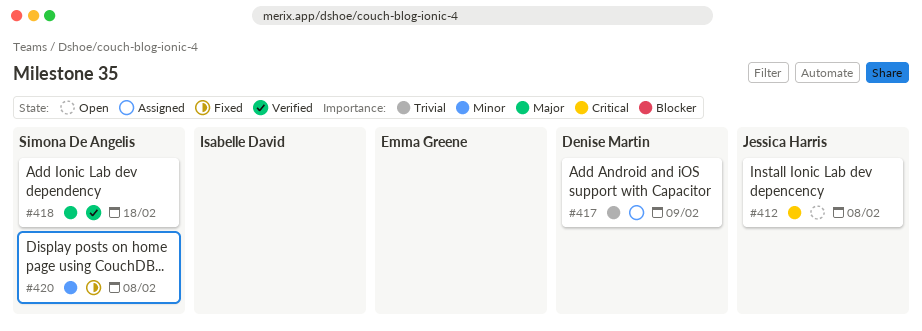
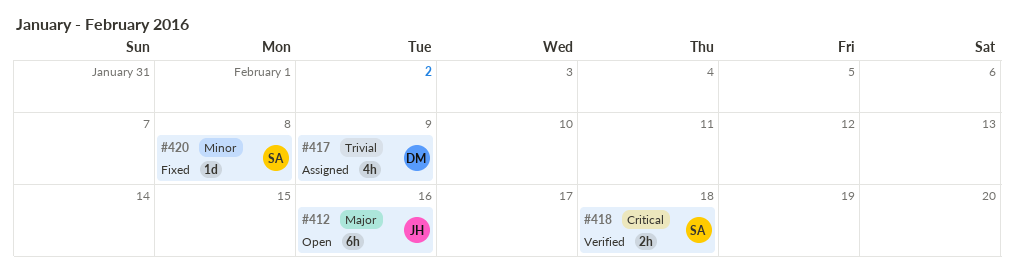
#412, priority: Critical -> Major
#412, due: Feb 8 -> Feb 16
#418, priority: Major -> Critical

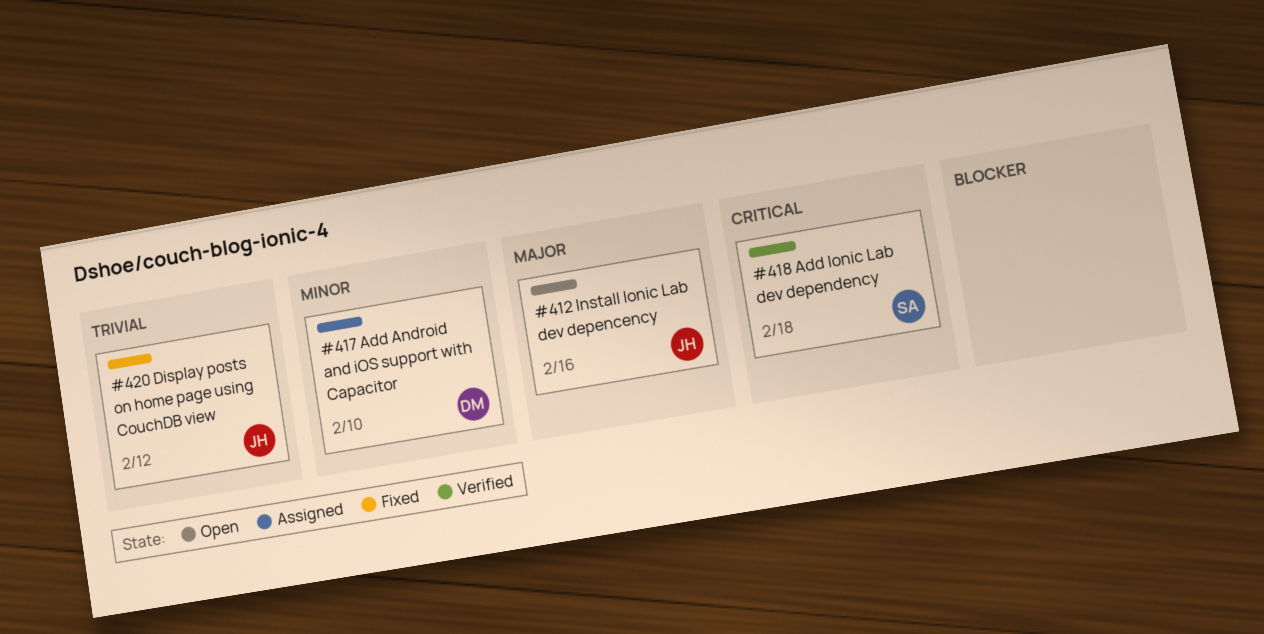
#417, priority: Trivial -> Minor
#417, due: Feb 9 -> Feb 10
#420, owner: SA -> JH
#420, priority: Minor -> Trivial
#420, due: Feb 8 -> Feb 12

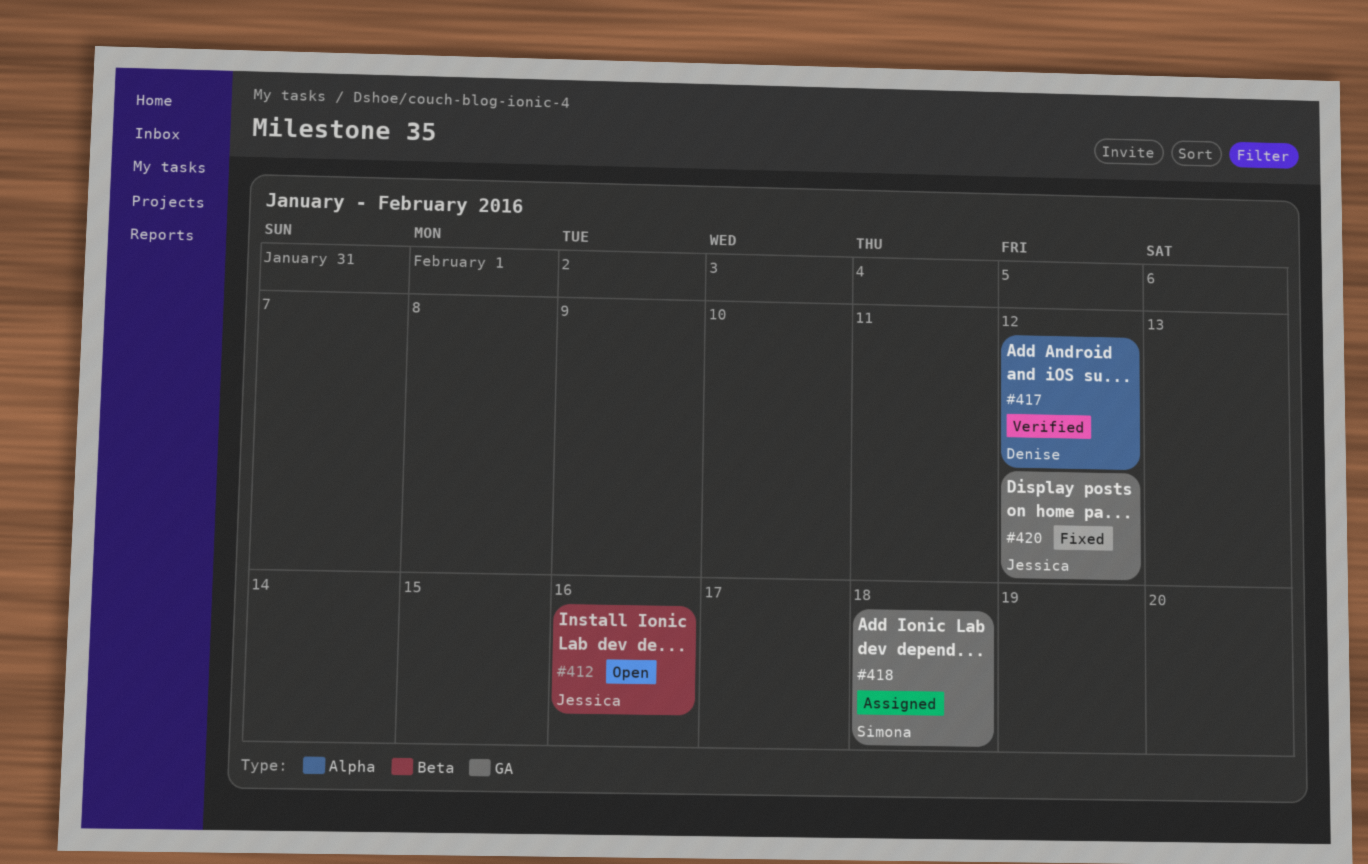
#417, status: Assigned -> Verified
#417, due: Feb 10 -> Feb 12
#418, status: Verified -> Assigned

